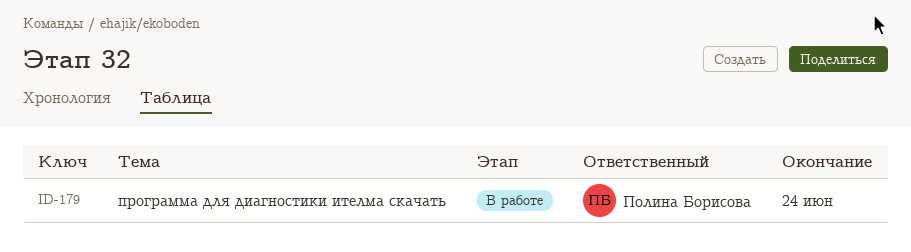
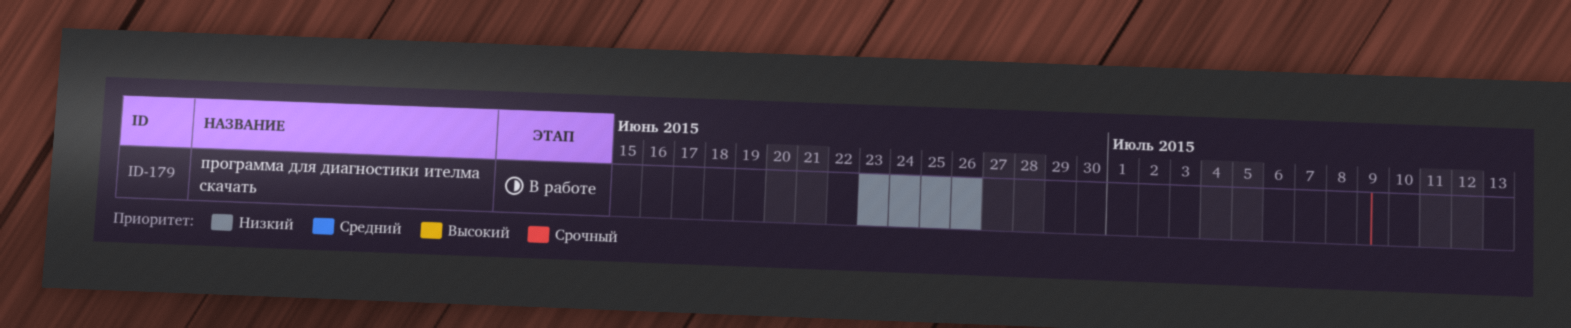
ID-179, due: Jun 24 -> Jun 26

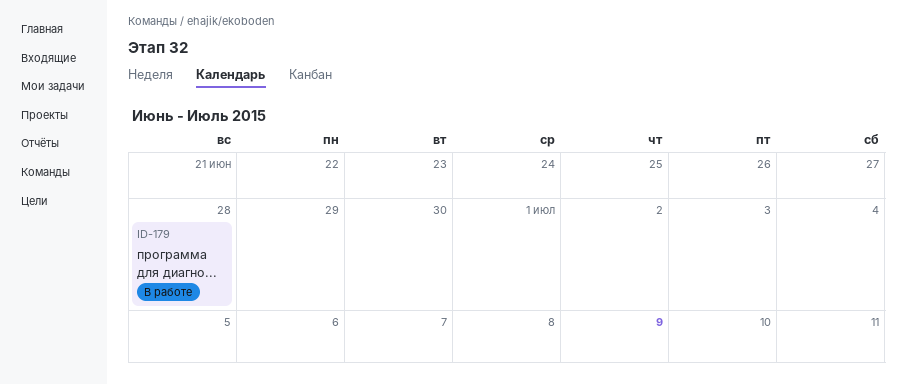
ID-179, due: Jun 26 -> Jun 28

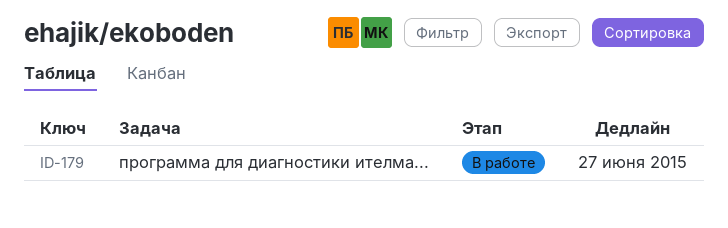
ID-179, due: Jun 28 -> Jun 27

